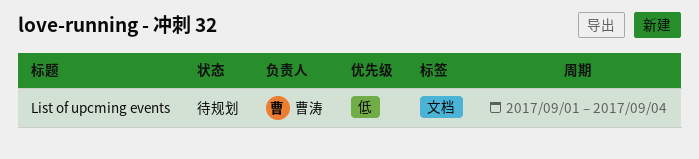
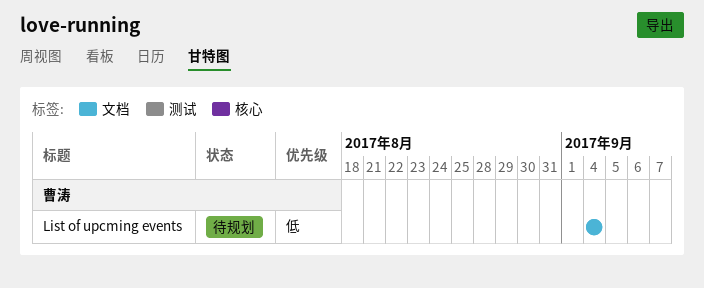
List of upcming events, start: Sep 1 -> Sep 4

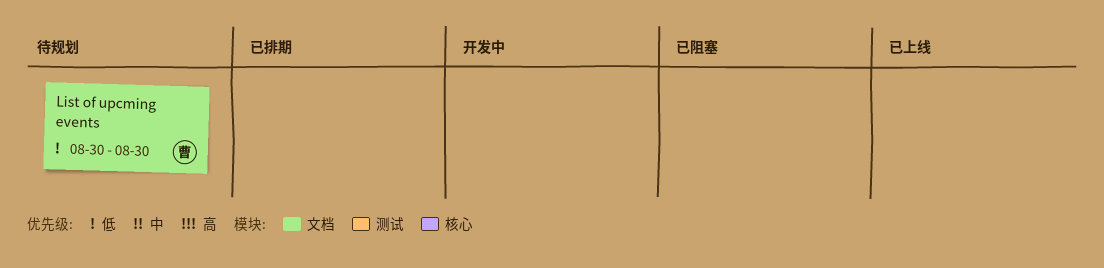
List of upcming events, start: Sep 4 -> Aug 30
List of upcming events, due: Sep 4 -> Aug 30

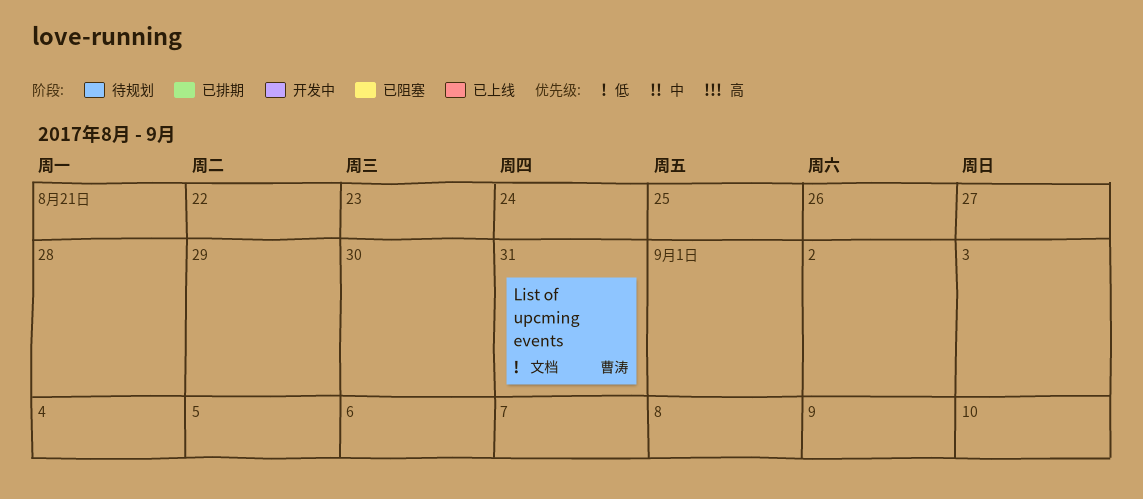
List of upcming events, due: Aug 30 -> Aug 31

